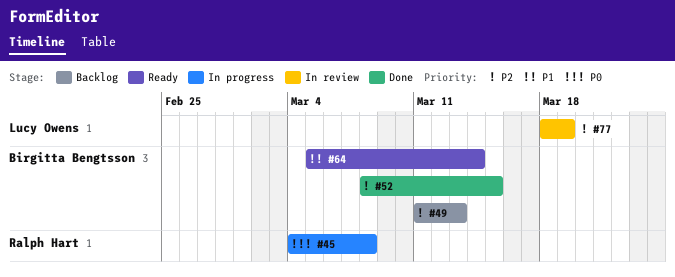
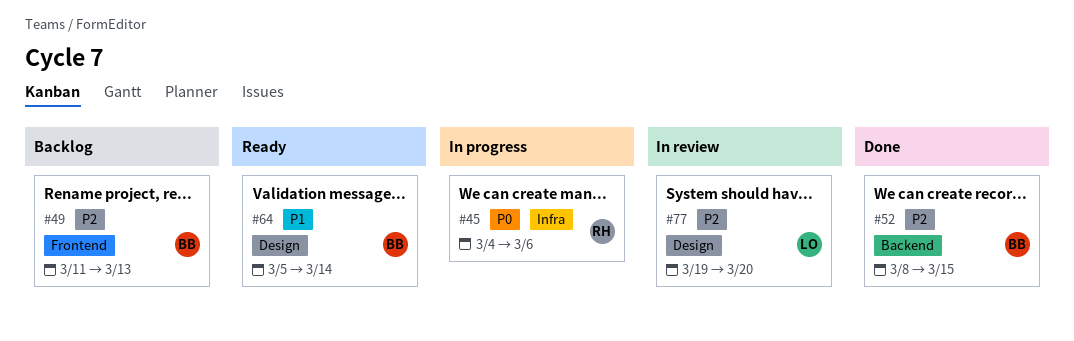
#45, due: Mar 8 -> Mar 6
#77, start: Mar 18 -> Mar 19
#77, due: Mar 19 -> Mar 20

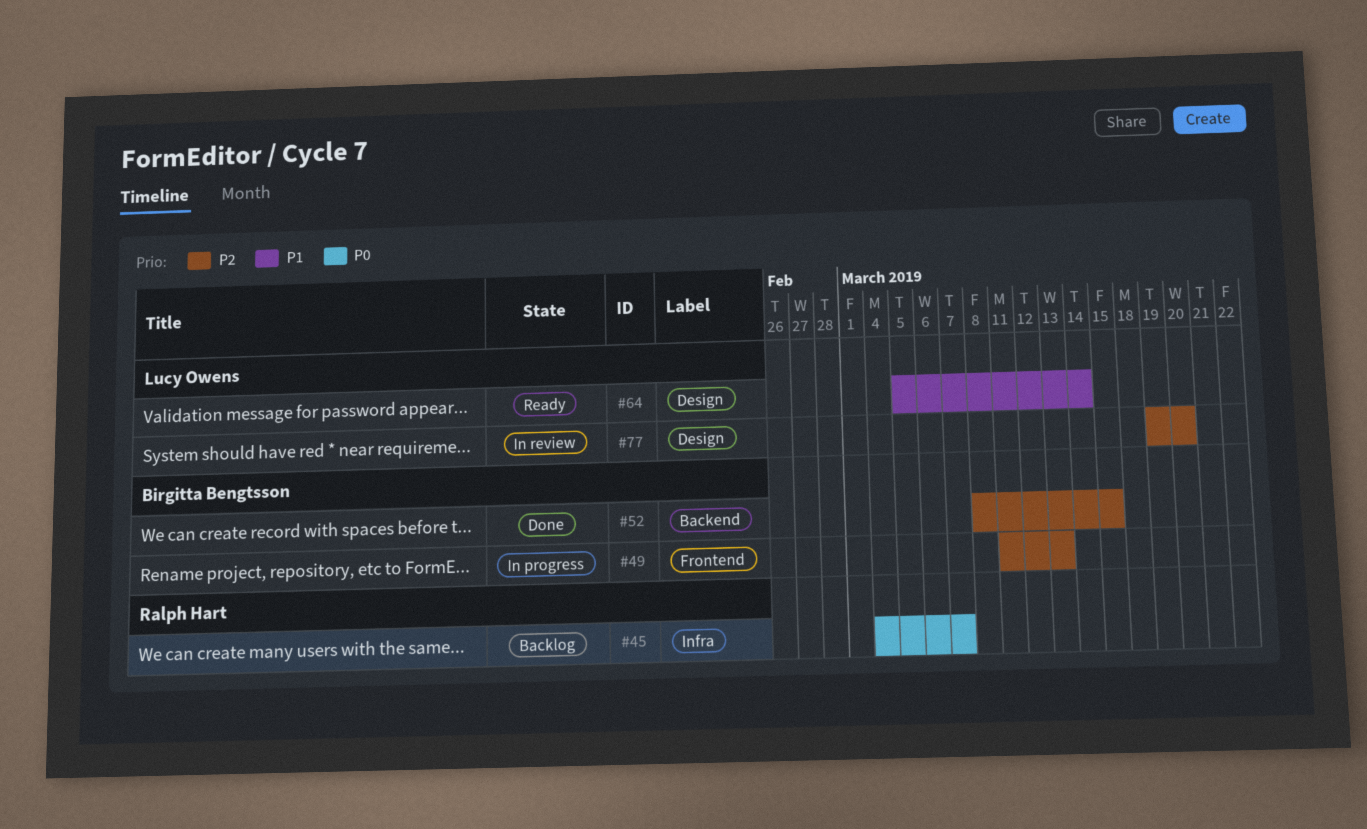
#45, status: In progress -> Backlog
#45, due: Mar 6 -> Mar 7
#49, status: Backlog -> In progress
#64, owner: Birgitta Bengtsson -> Lucy Owens

